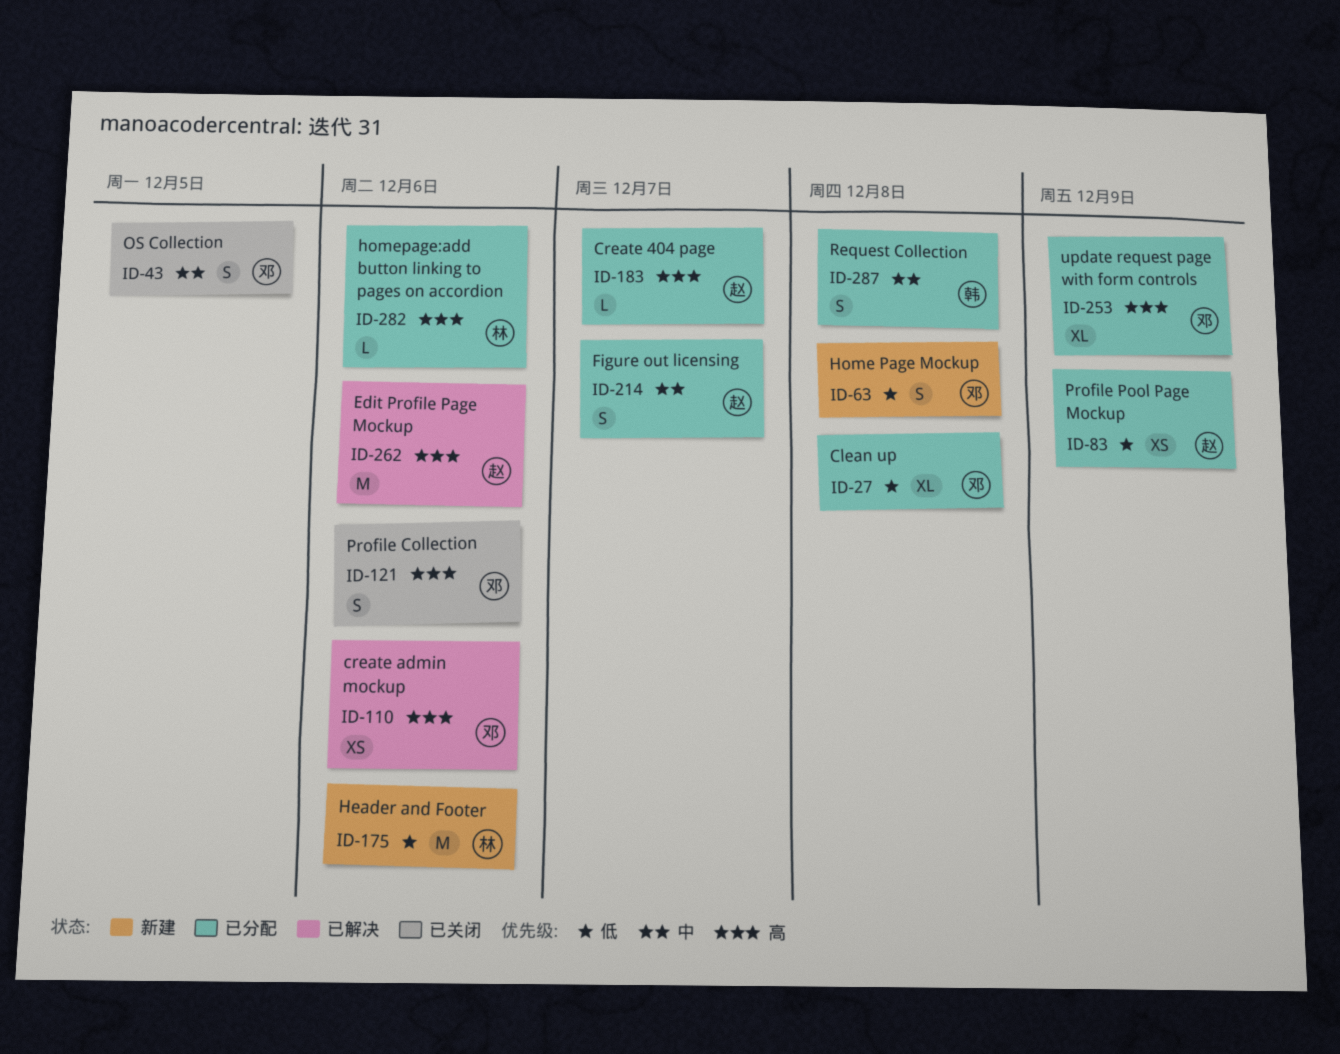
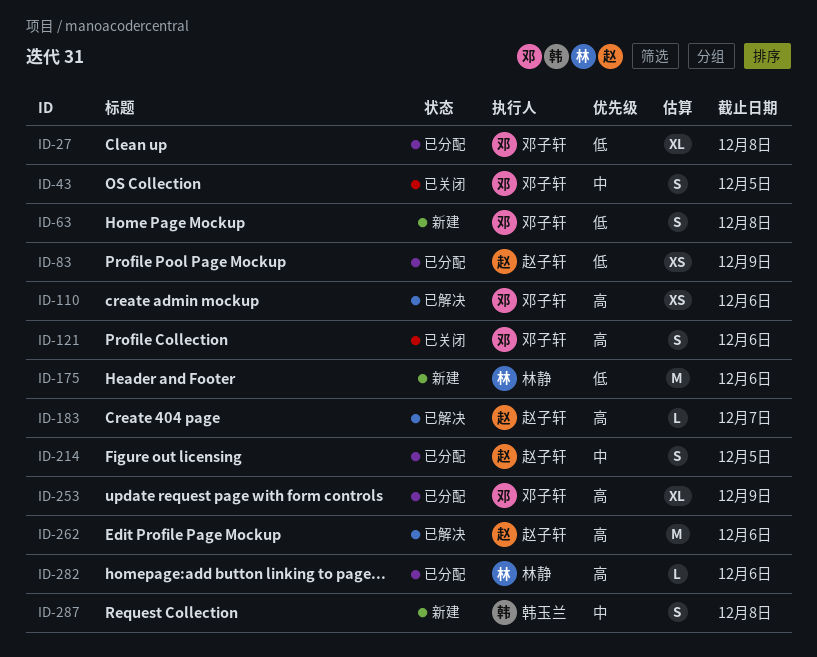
ID-183, status: 已分配 -> 已解决
ID-214, due: Dec 7 -> Dec 5
ID-287, status: 已分配 -> 新建

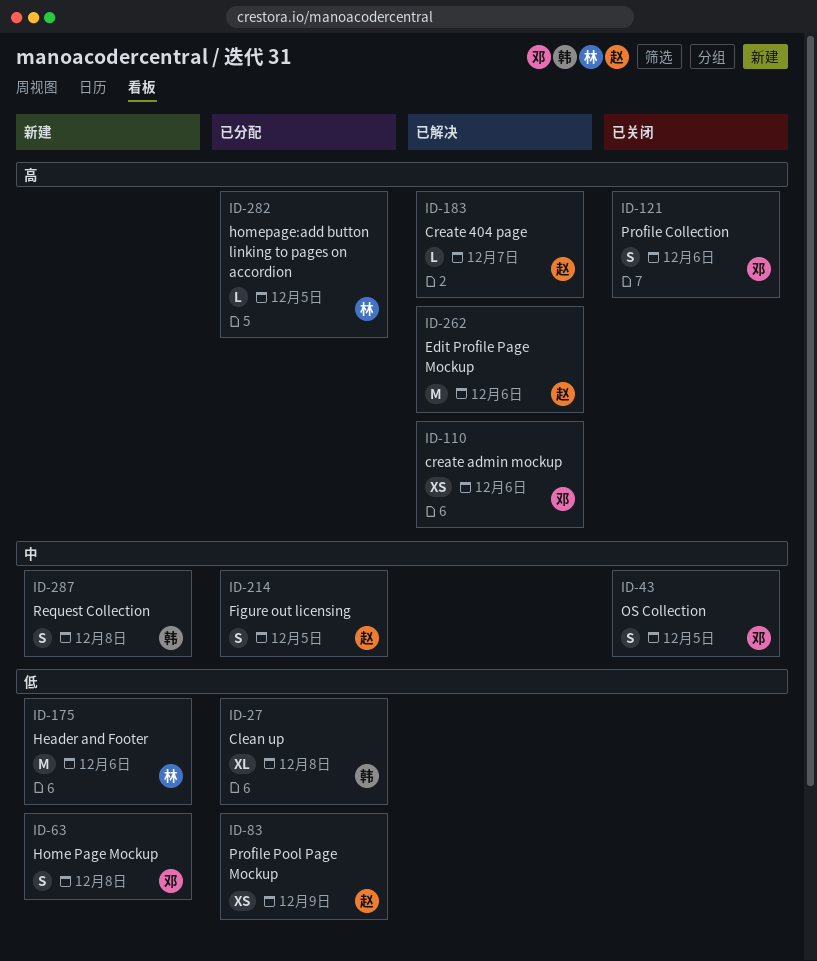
ID-27, owner: 邓子轩 -> 韩玉兰
ID-253: present -> none
ID-282, due: Dec 6 -> Dec 5

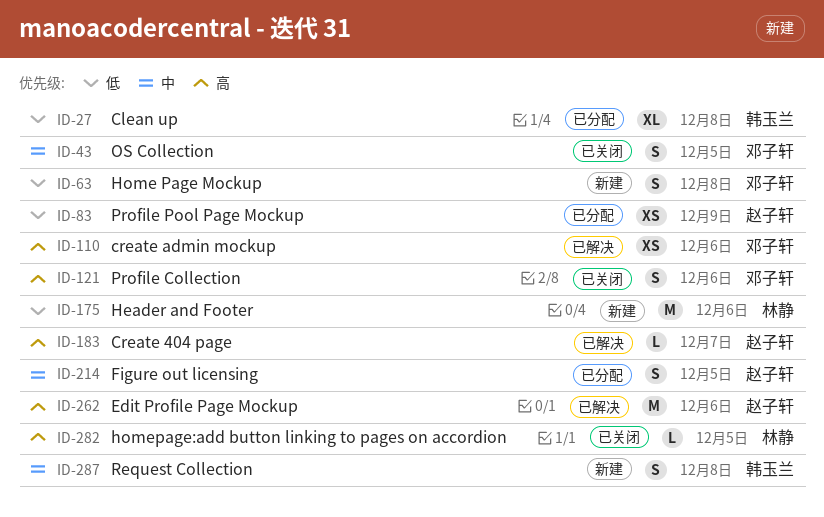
ID-282, status: 已分配 -> 已关闭

